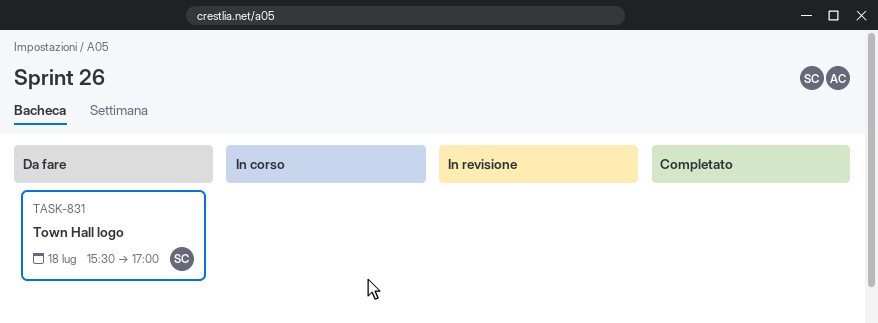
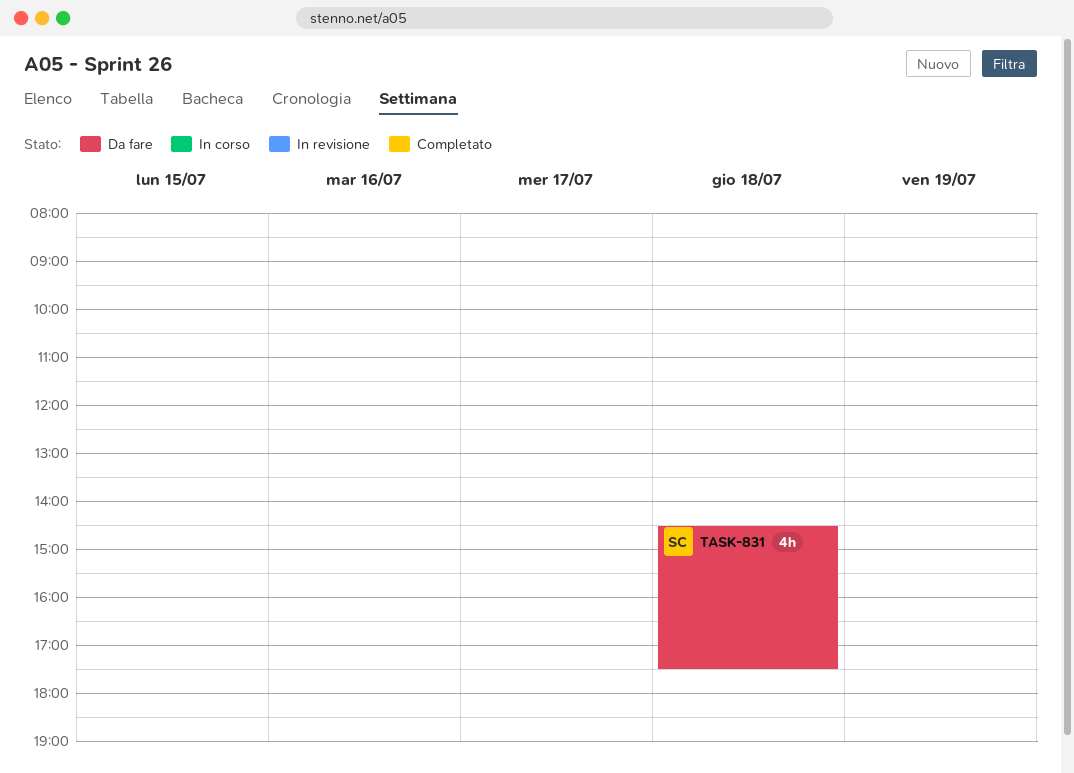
TASK-831, begins: 15:30 -> 14:30
TASK-831, ends: 17:00 -> 17:30

